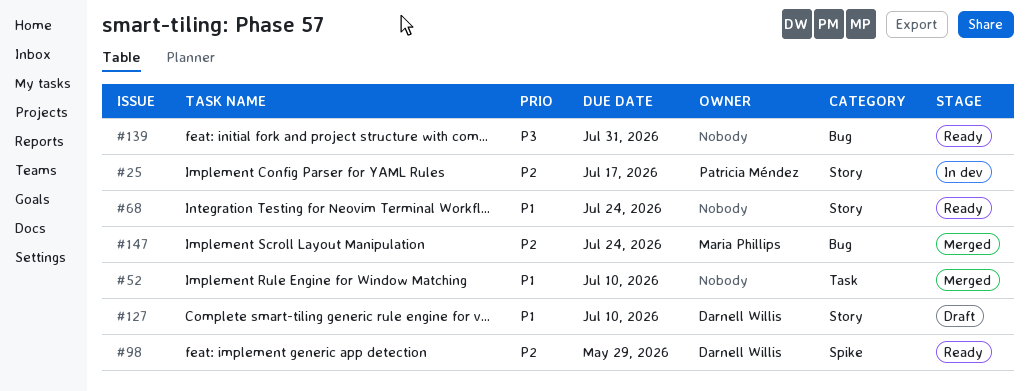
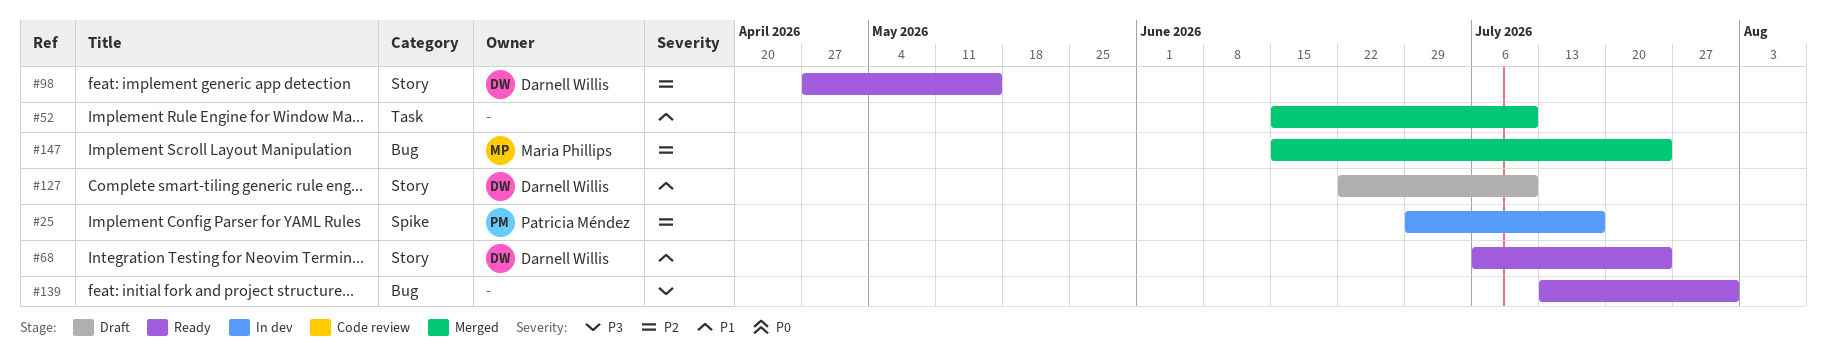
#25, label: Story -> Spike
#68, owner: none -> Darnell Willis
#98, label: Spike -> Story
#98, due: May 29 -> May 15

